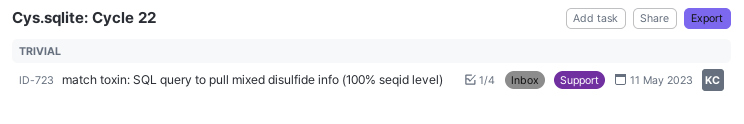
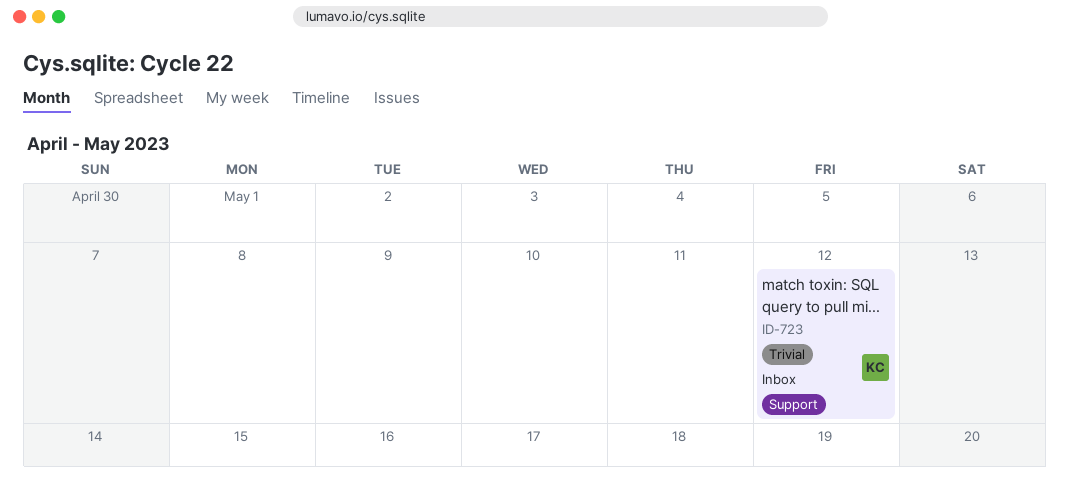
ID-723, due: May 11 -> May 12

